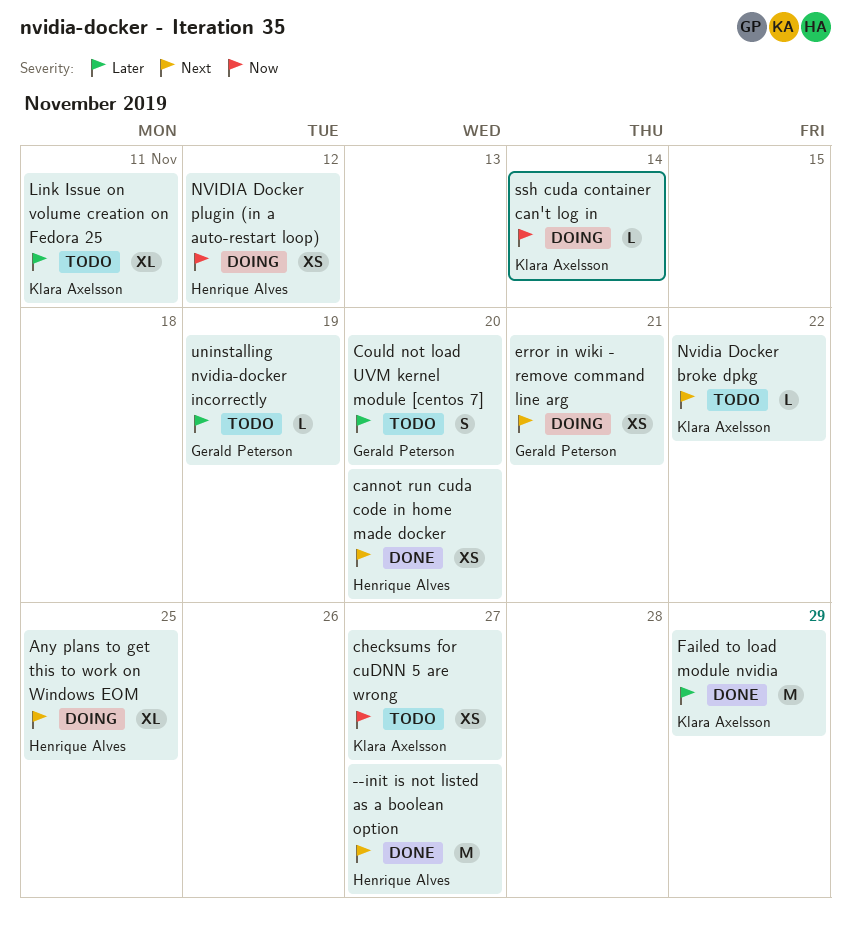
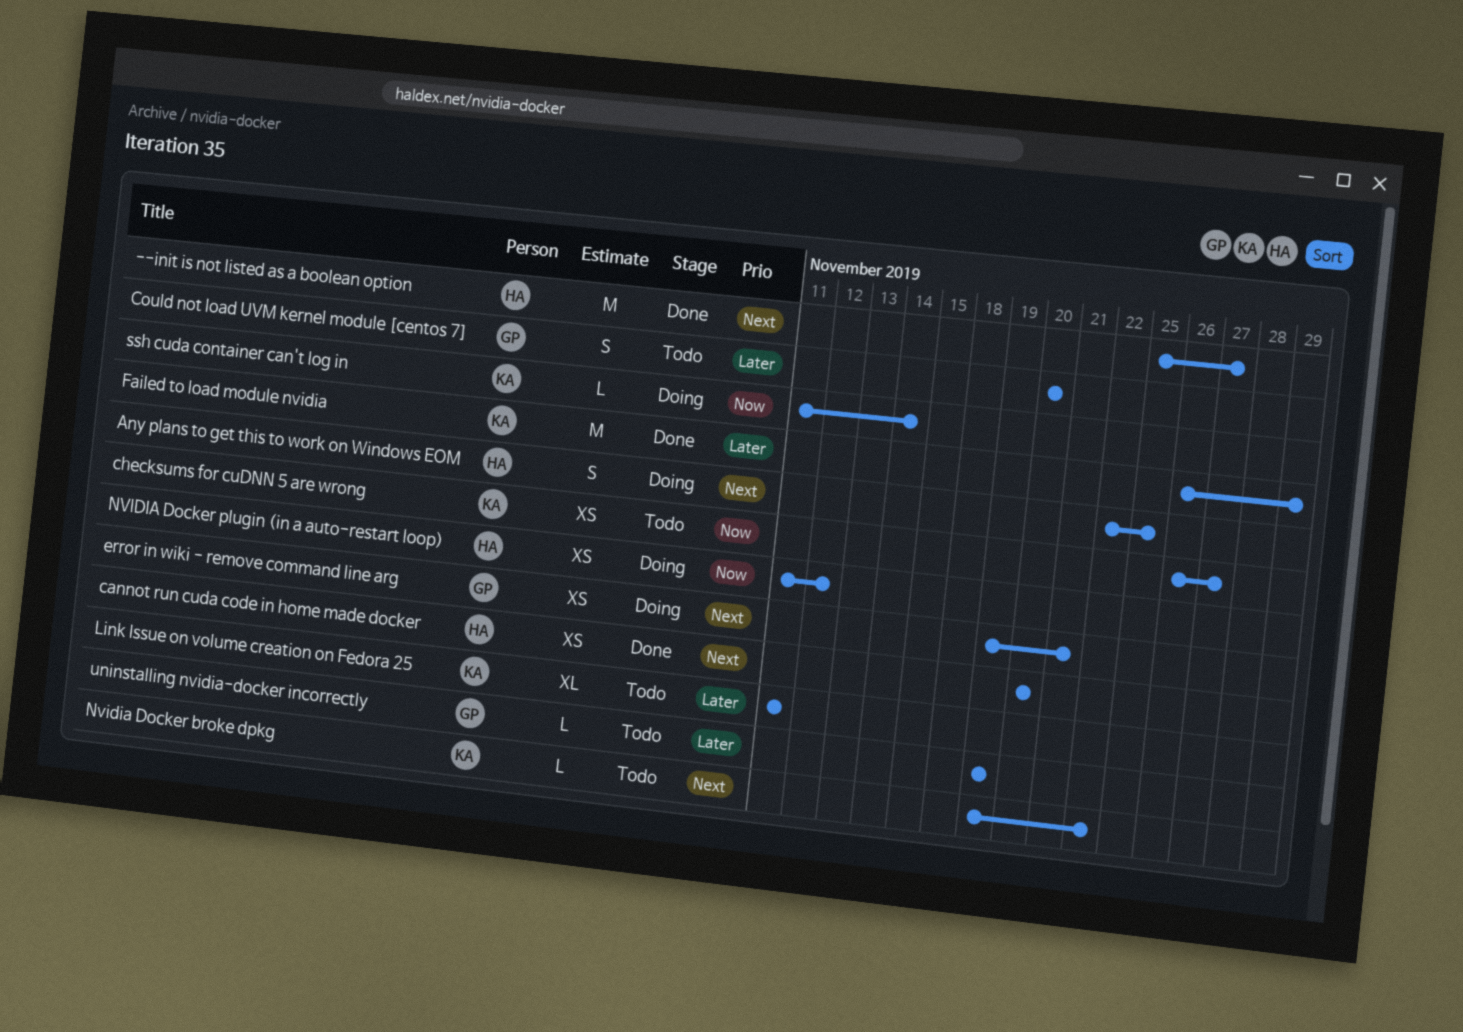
Any plans to get this to work on Windows EOM, estimate: XL -> S

